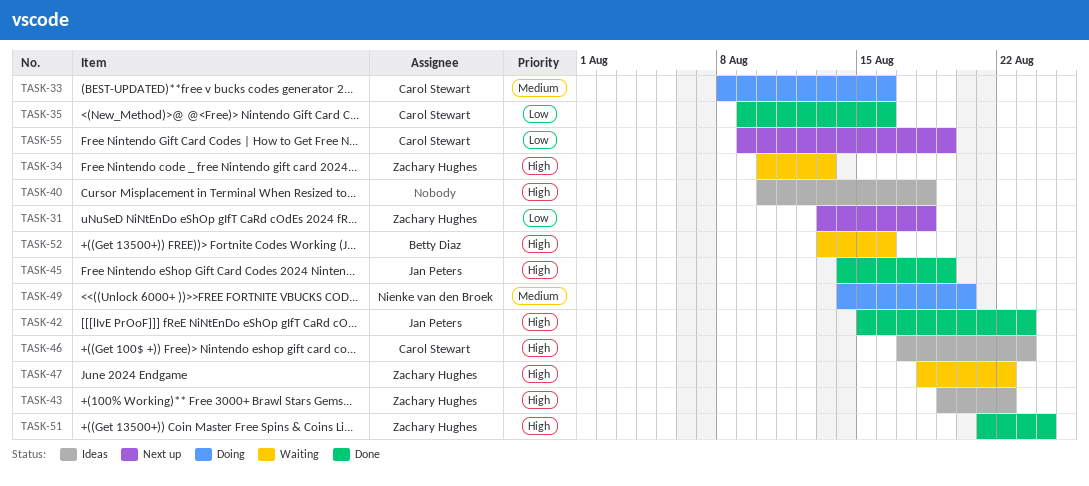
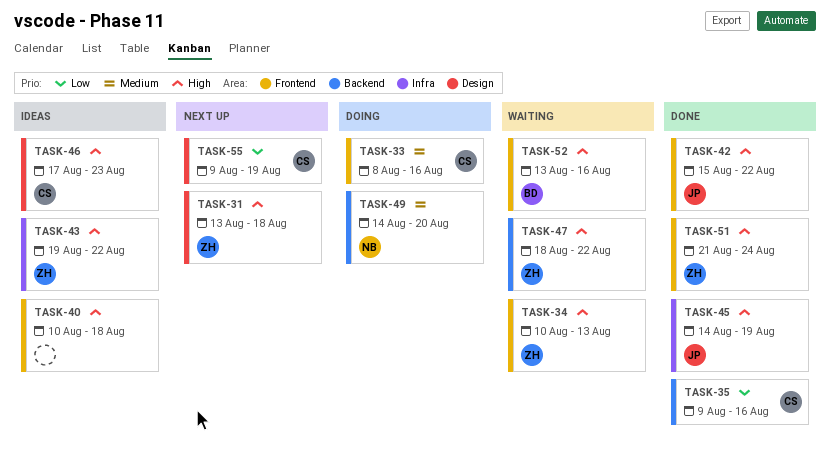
TASK-31, priority: Low -> High
TASK-42, due: Aug 23 -> Aug 22

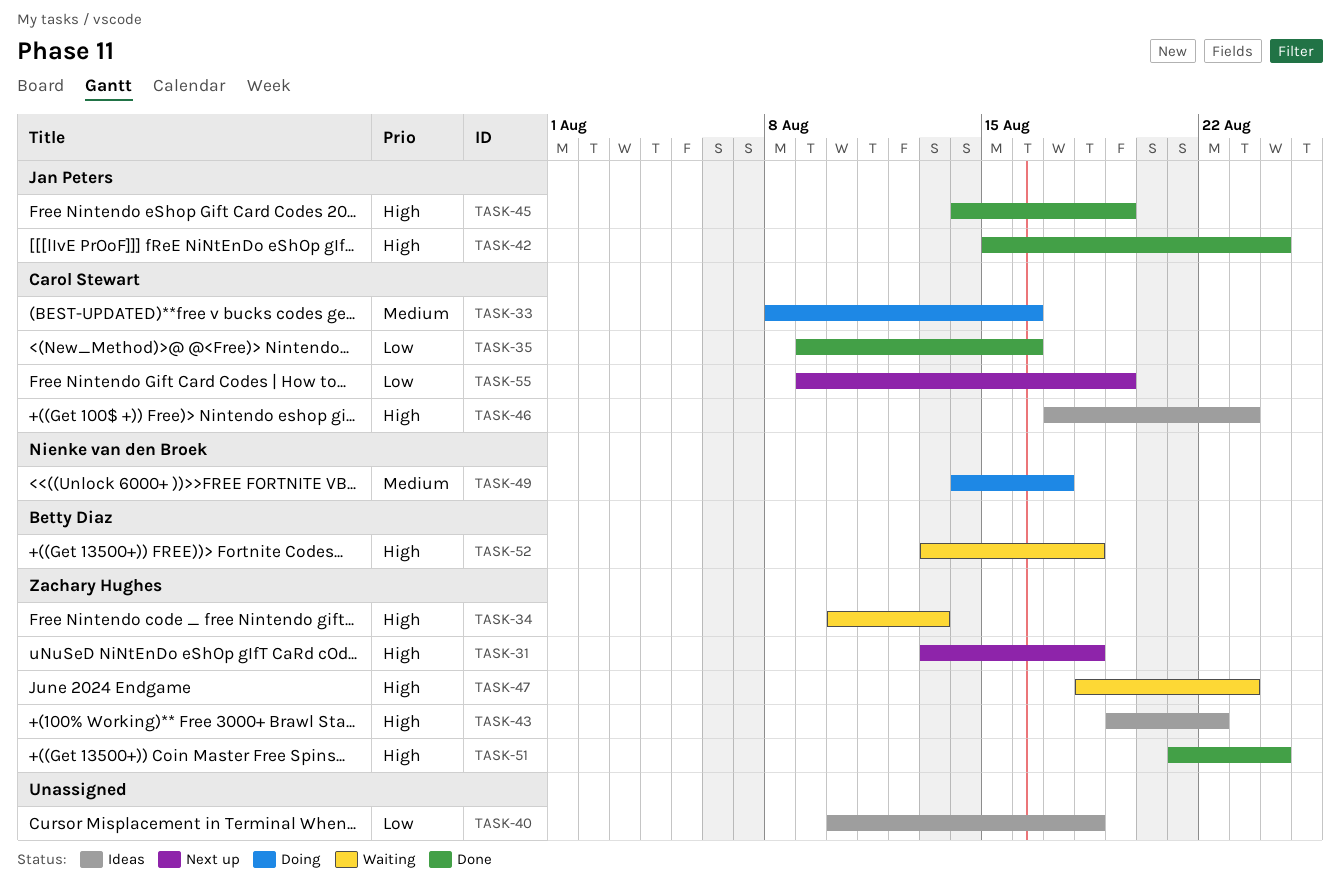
TASK-40, priority: High -> Low
TASK-42, due: Aug 22 -> Aug 24
TASK-47, due: Aug 22 -> Aug 23
TASK-49, due: Aug 20 -> Aug 17
TASK-52, due: Aug 16 -> Aug 18

